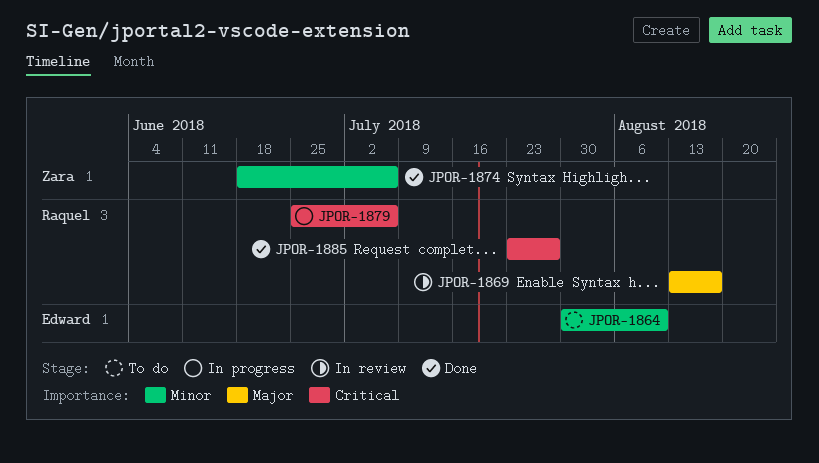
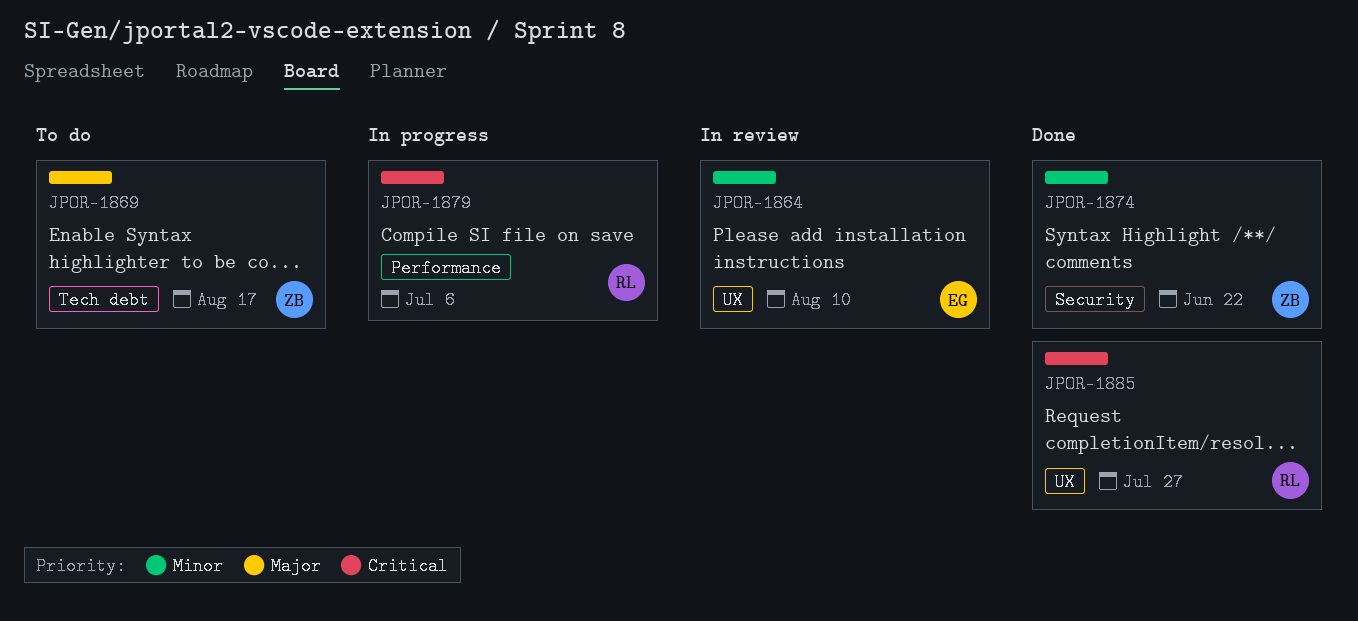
JPOR-1864, status: To do -> In review
JPOR-1869, status: In review -> To do
JPOR-1869, owner: Raquel -> Zara
JPOR-1874, due: Jul 6 -> Jun 22

